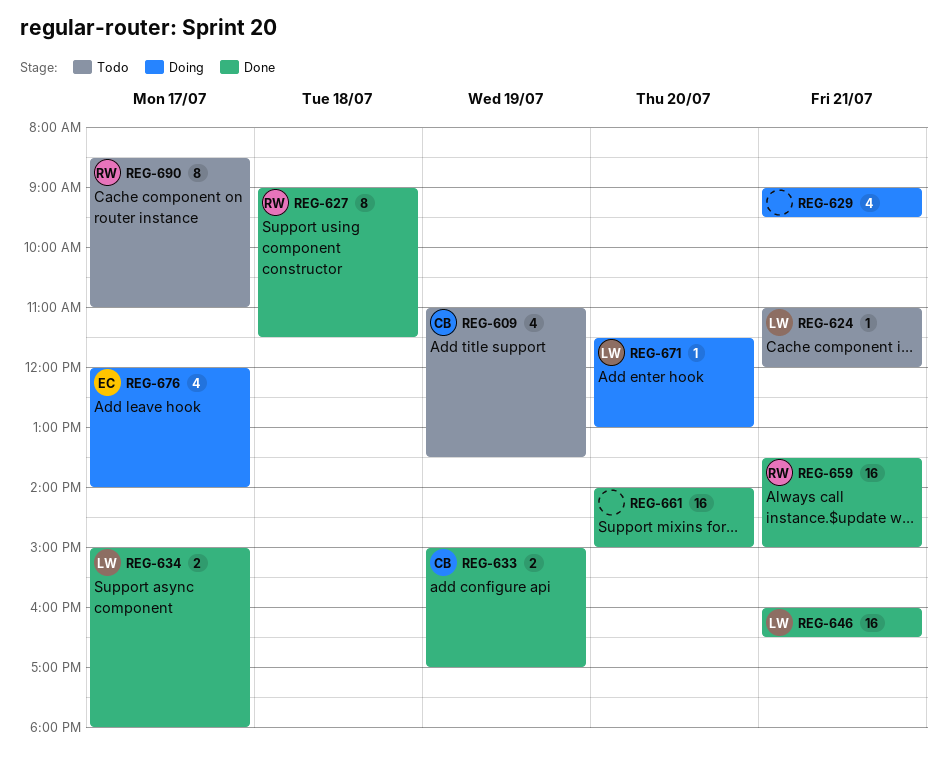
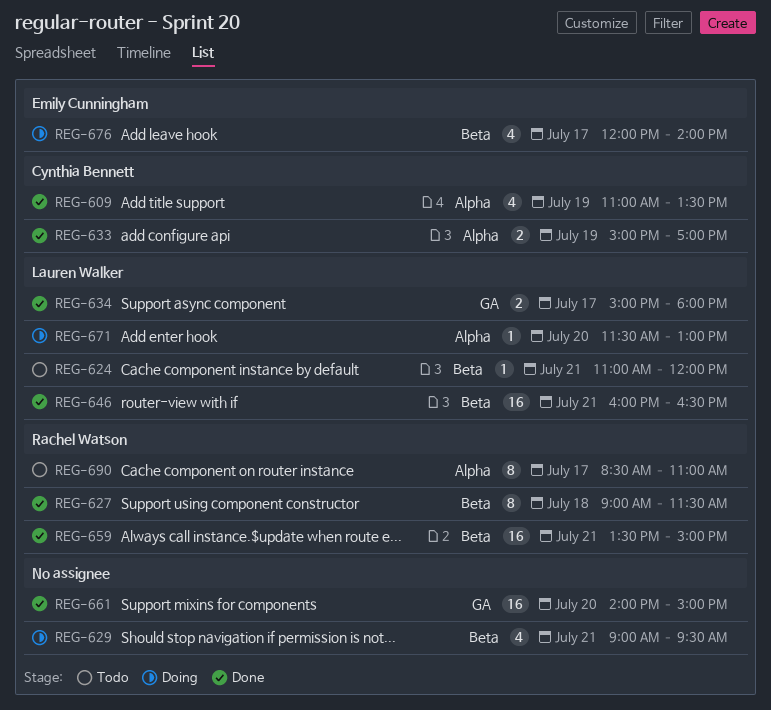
REG-609, status: Todo -> Done

